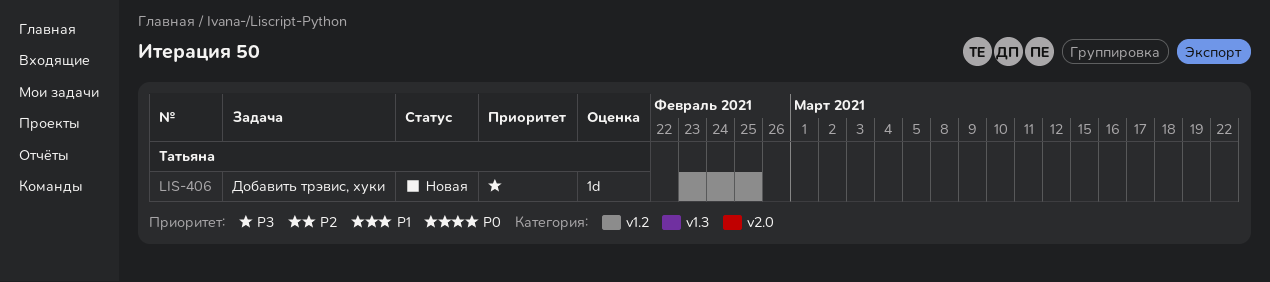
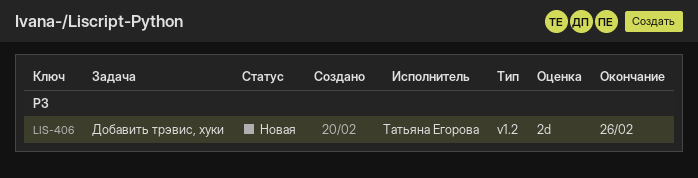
LIS-406, estimate: 1d -> 2d
LIS-406, due: Feb 25 -> Feb 26

